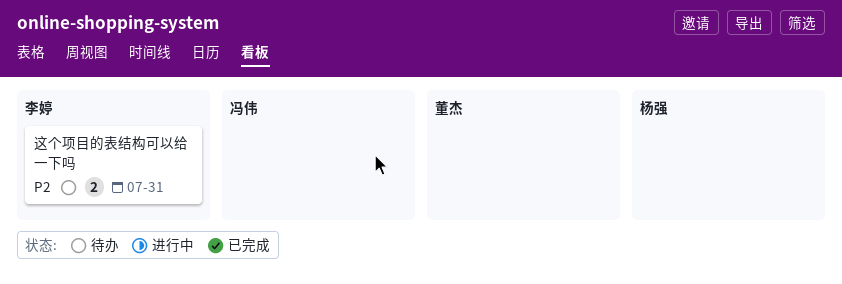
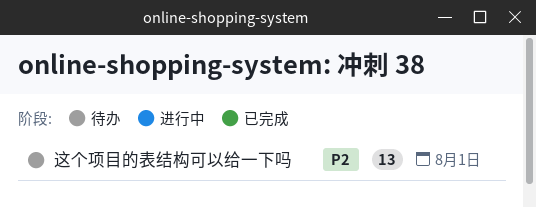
这个项目的表结构可以给一下吗, estimate: 2 -> 13
这个项目的表结构可以给一下吗, due: Jul 31 -> Aug 1

